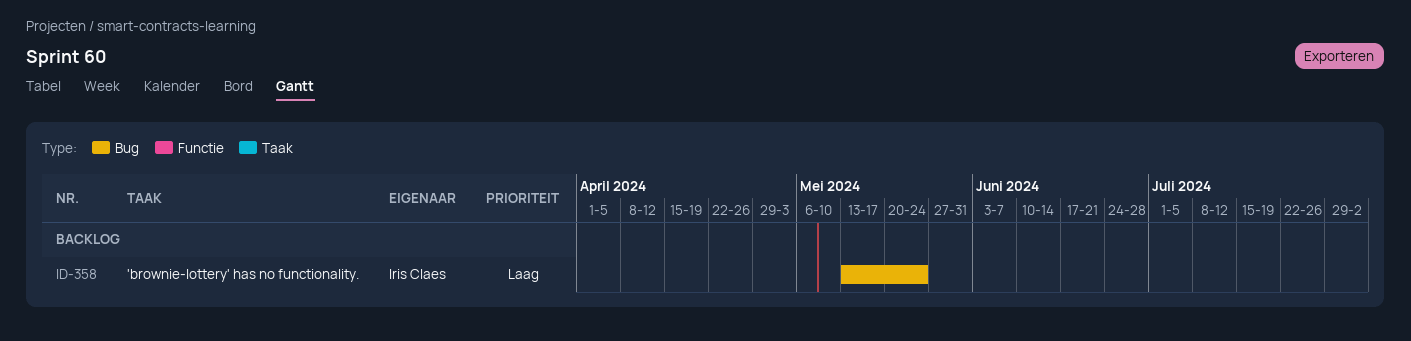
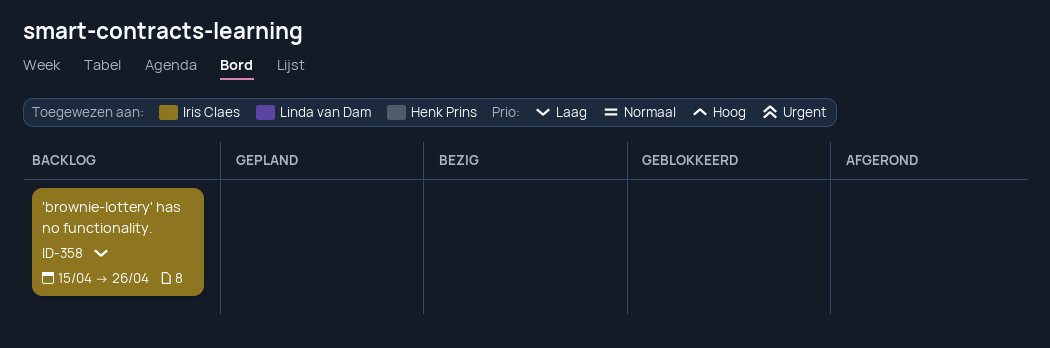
ID-358, start: May 13 -> Apr 15
ID-358, due: May 24 -> Apr 26

